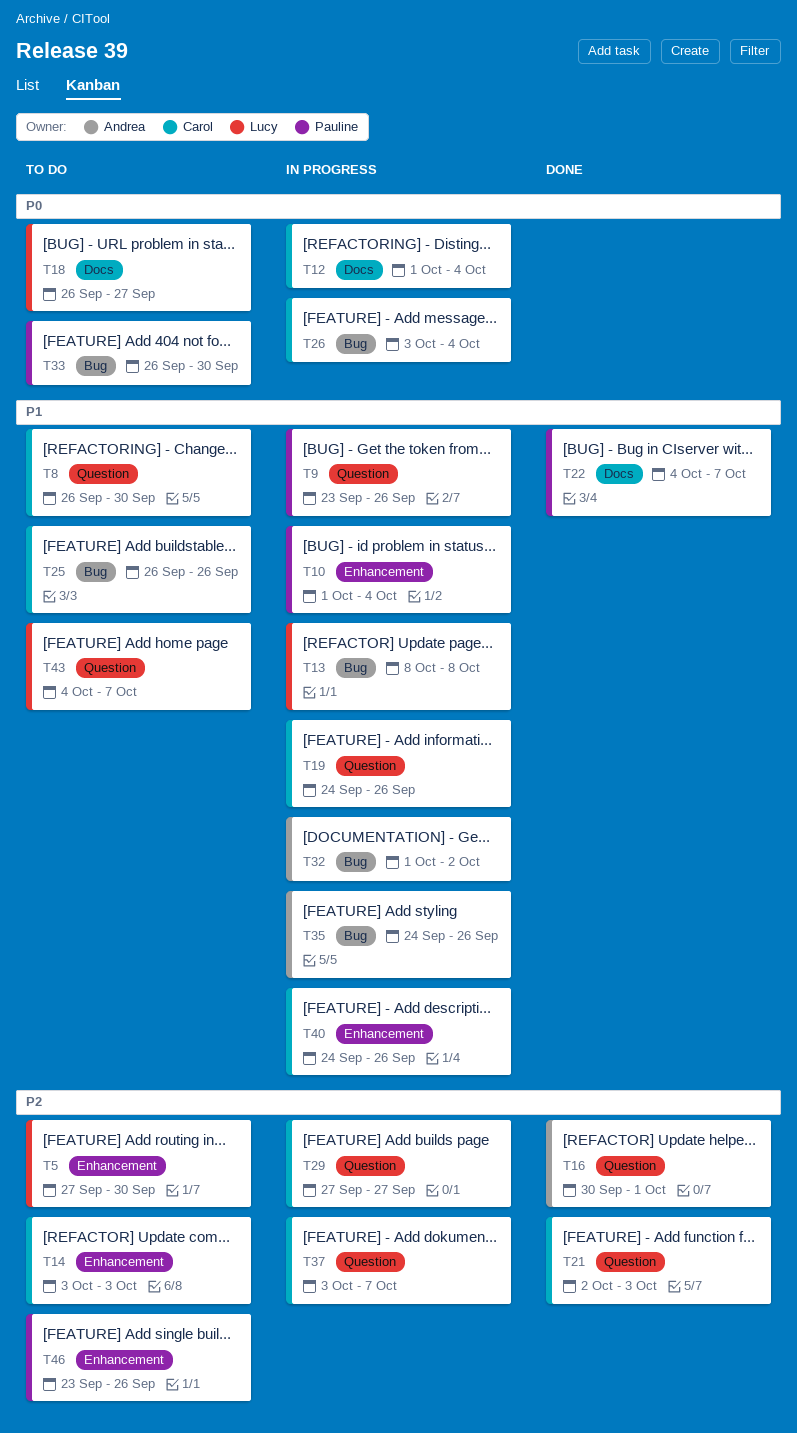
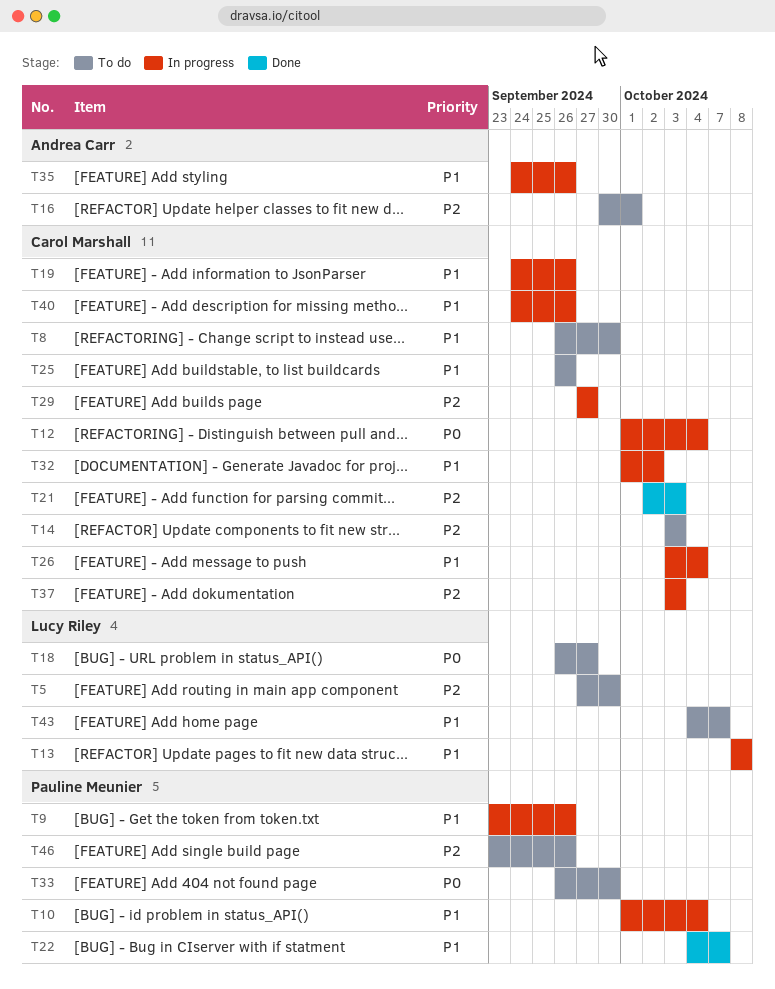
T16, status: Done -> To do
T26, priority: P0 -> P1
T32, owner: Andrea Carr -> Carol Marshall
T37, due: Oct 7 -> Oct 3

